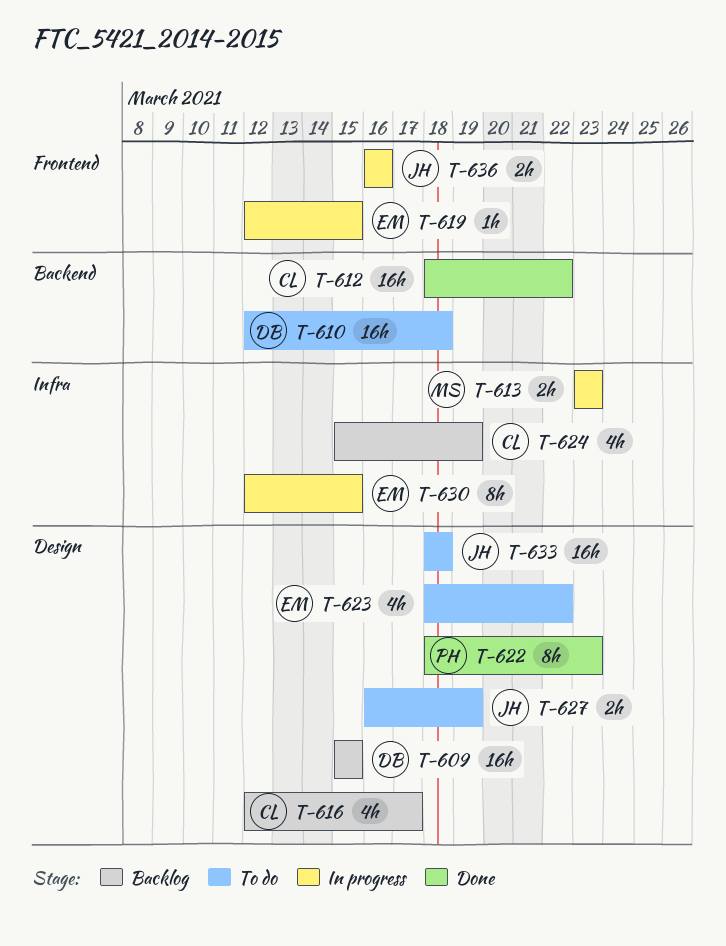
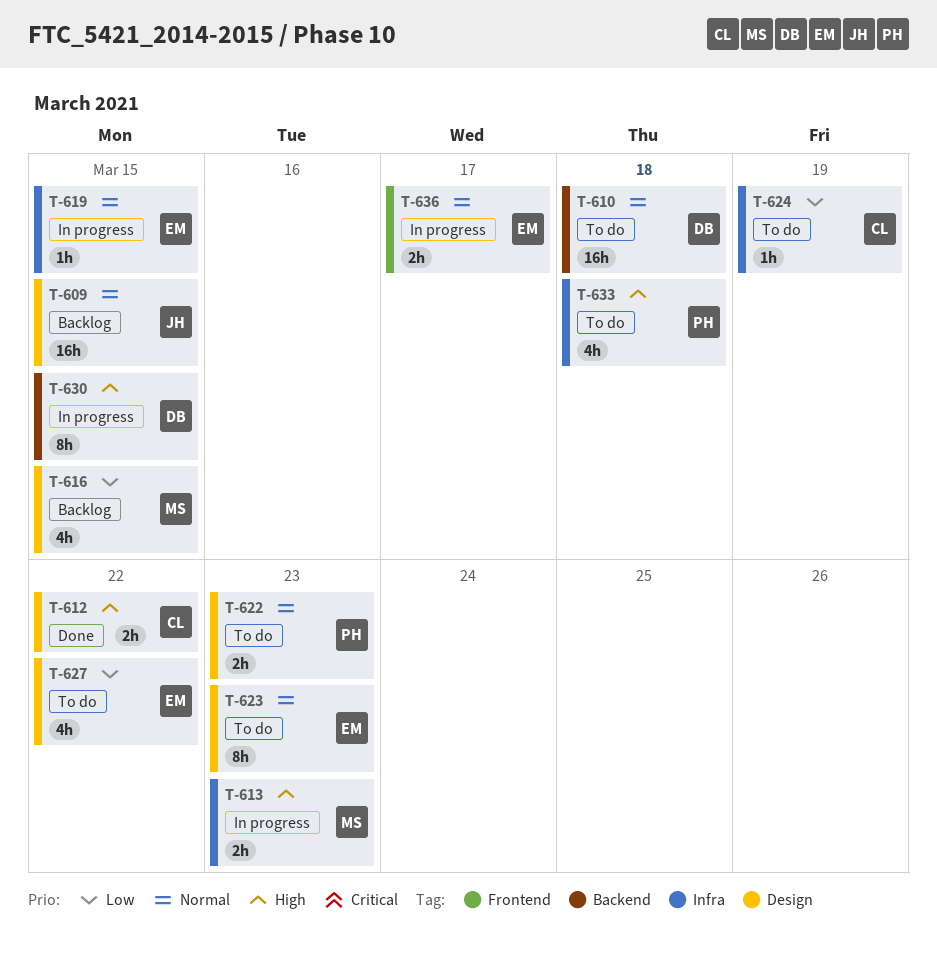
T-609, owner: DB -> JH
T-612, label: Backend -> Design
T-612, estimate: 16h -> 2h
T-616, owner: CL -> MS
T-616, due: Mar 17 -> Mar 15
T-619, label: Frontend -> Infra
T-622, status: Done -> To do
T-622, estimate: 8h -> 2h
T-623, estimate: 4h -> 8h
T-623, due: Mar 22 -> Mar 23
T-624, status: Backlog -> To do
T-624, estimate: 4h -> 1h
T-627, owner: JH -> EM
T-627, estimate: 2h -> 4h
T-627, due: Mar 19 -> Mar 22
T-630, owner: EM -> DB
T-630, label: Infra -> Backend
T-633, owner: JH -> PH
T-633, label: Design -> Infra
T-633, estimate: 16h -> 4h
T-636, owner: JH -> EM
T-636, due: Mar 16 -> Mar 17

